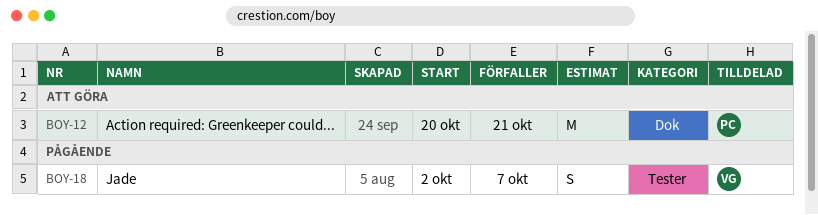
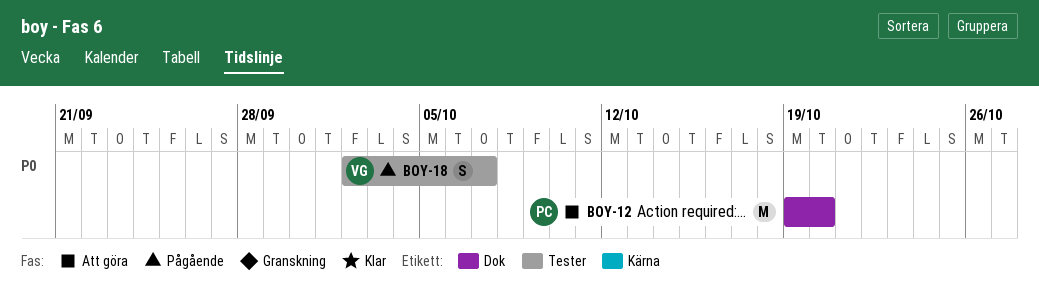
BOY-12, start: Oct 20 -> Oct 19
BOY-12, due: Oct 21 -> Oct 20

